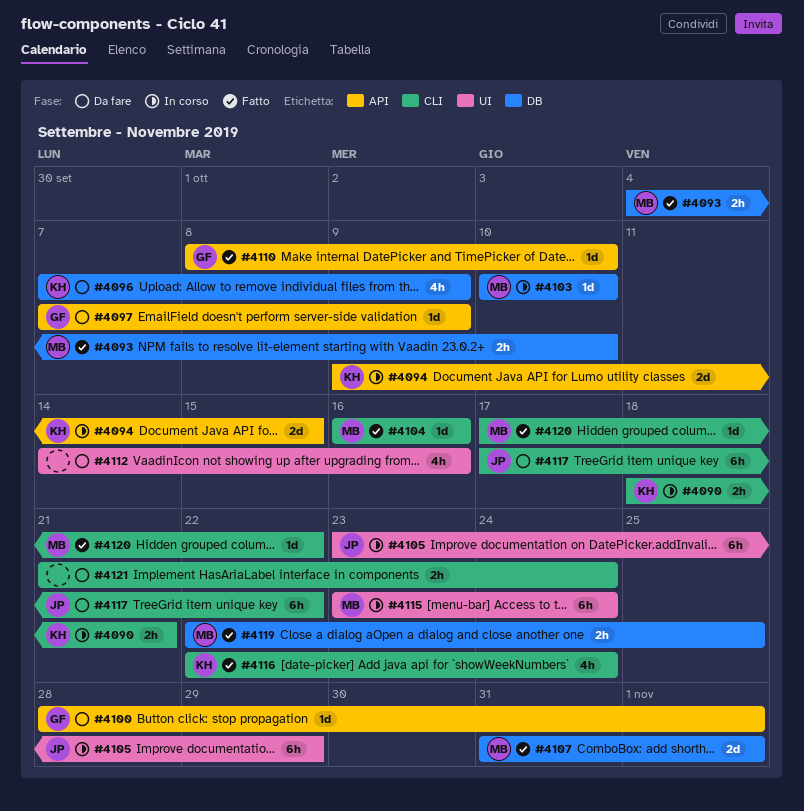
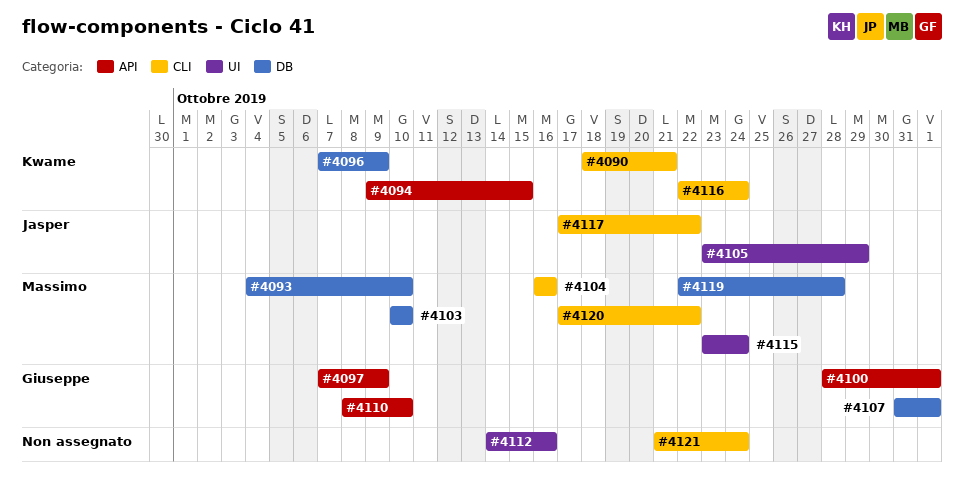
#4107, owner: Massimo -> Giuseppe
#4119, due: Oct 25 -> Oct 28

